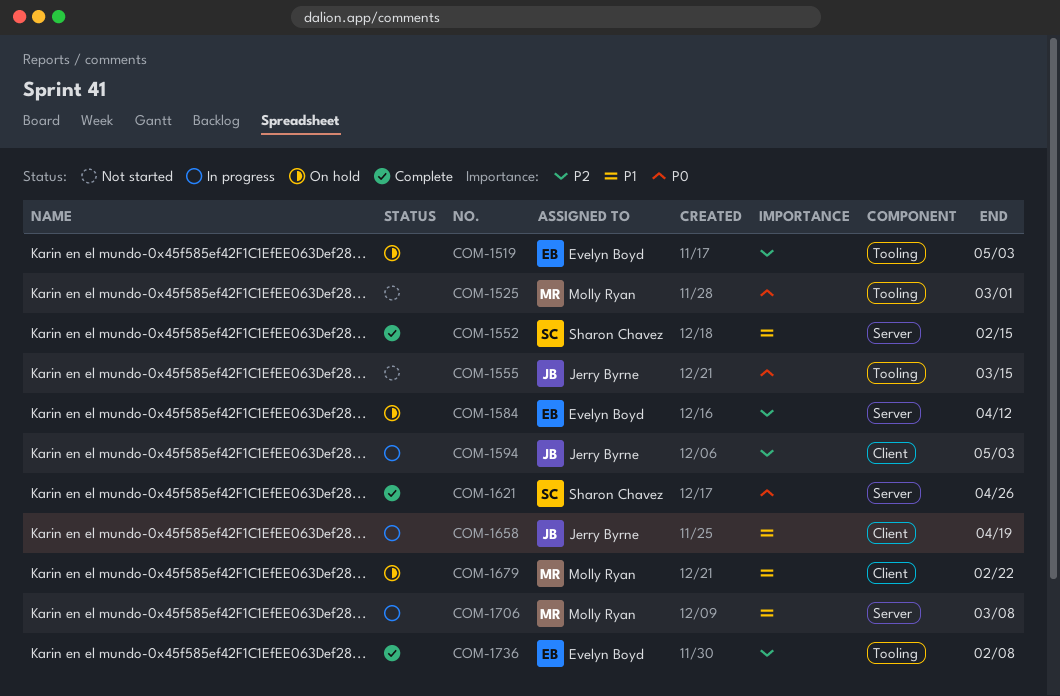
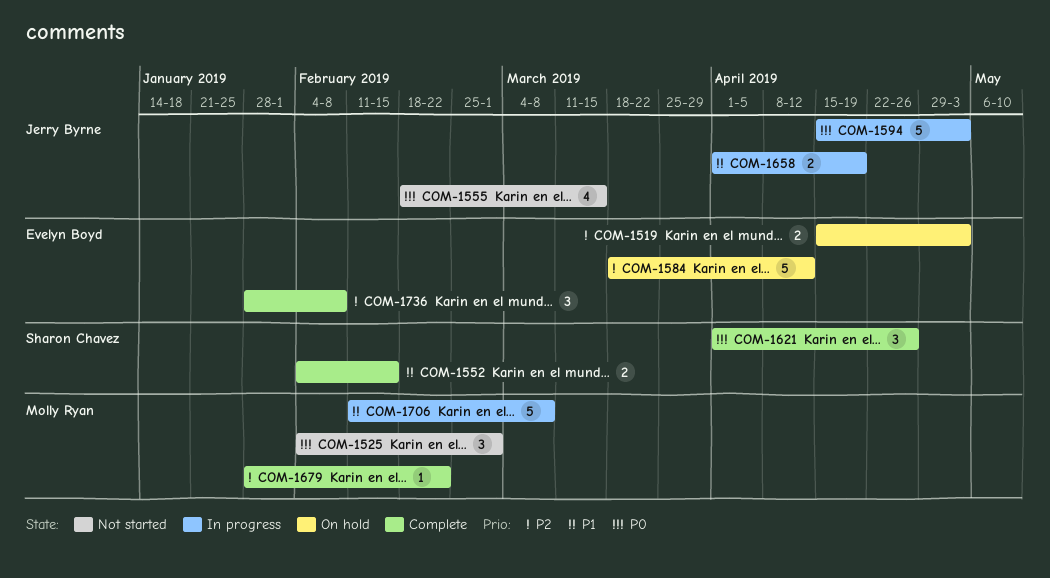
COM-1594, priority: P2 -> P0
COM-1679, status: On hold -> Complete
COM-1679, priority: P1 -> P2

